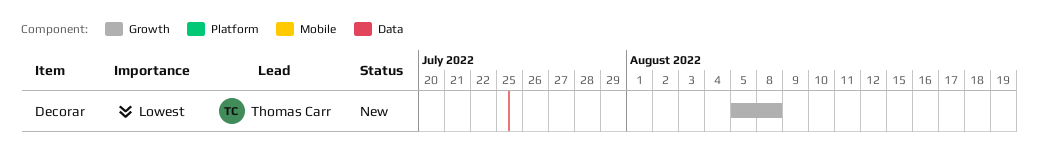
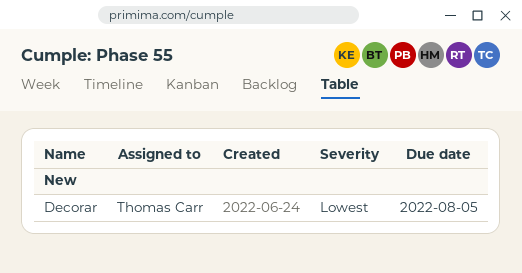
Decorar, due: Aug 8 -> Aug 5

